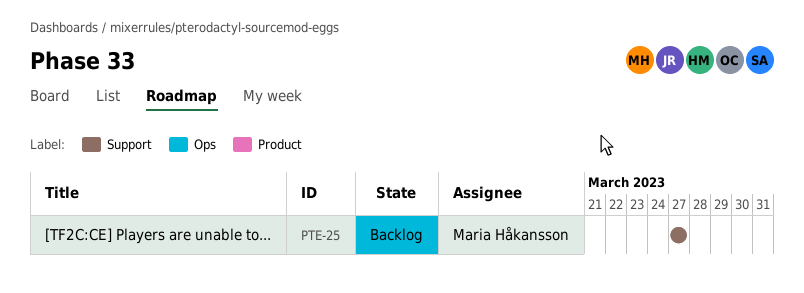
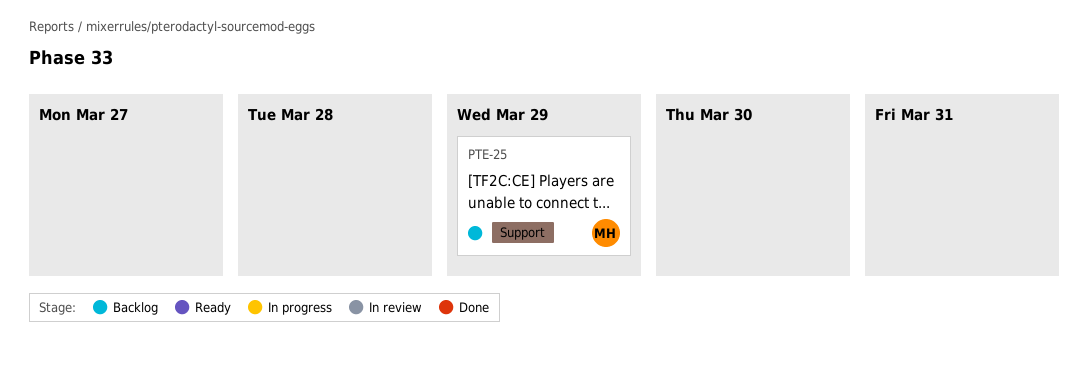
PTE-25, due: Mar 27 -> Mar 29

